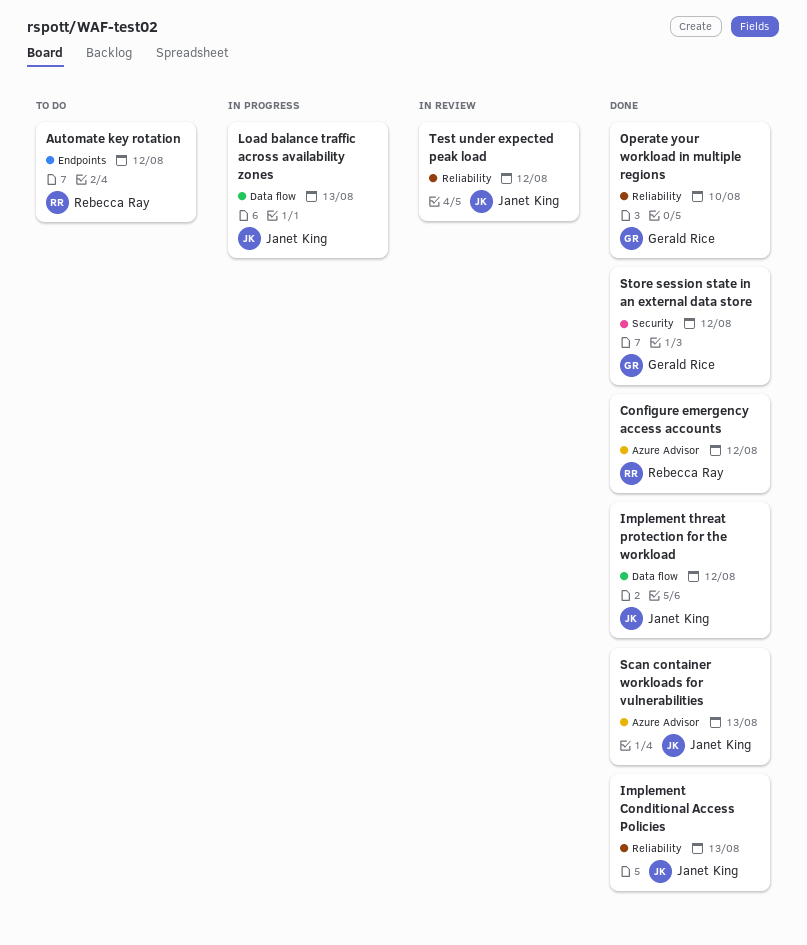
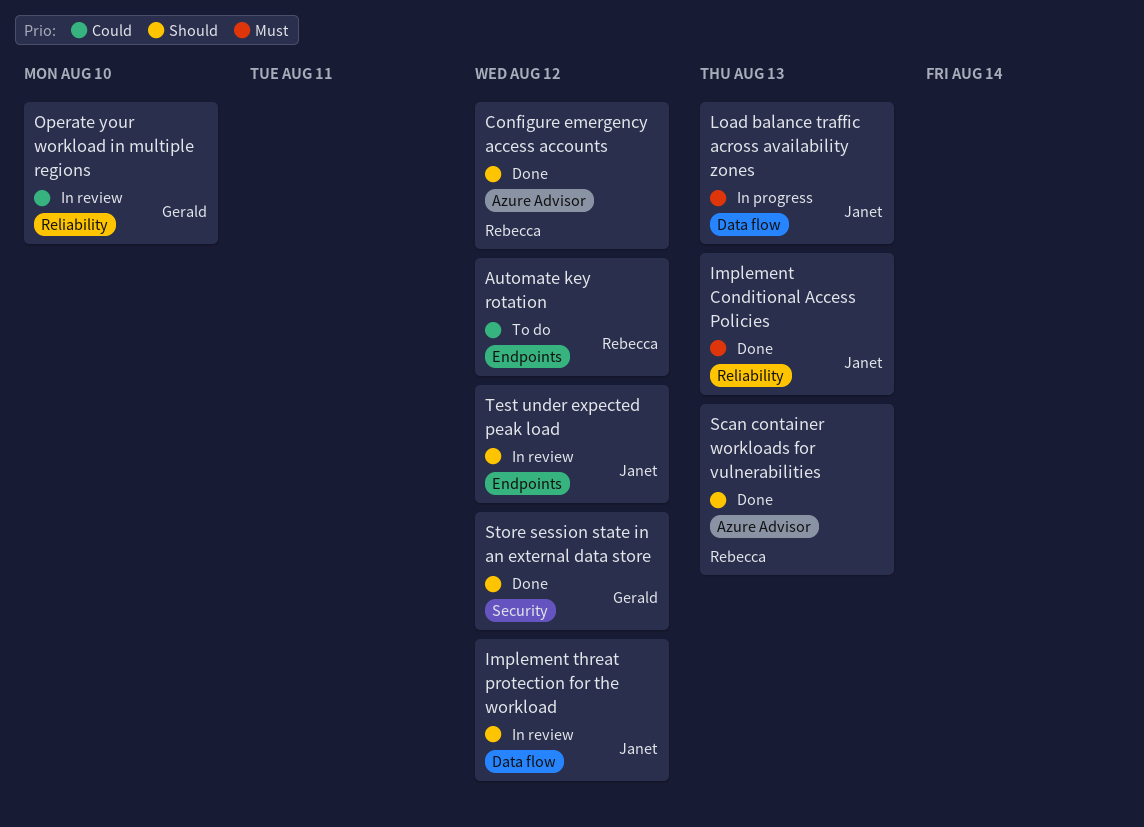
Implement threat protection for the workload, status: Done -> In review
Operate your workload in multiple regions, status: Done -> In review
Scan container workloads for vulnerabilities, owner: Janet King -> Rebecca Ray
Test under expected peak load, label: Reliability -> Endpoints

